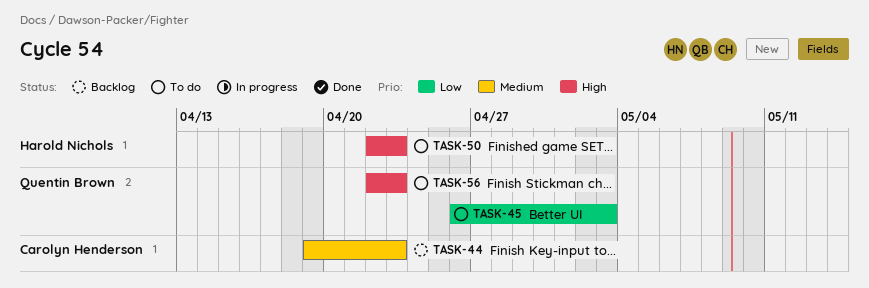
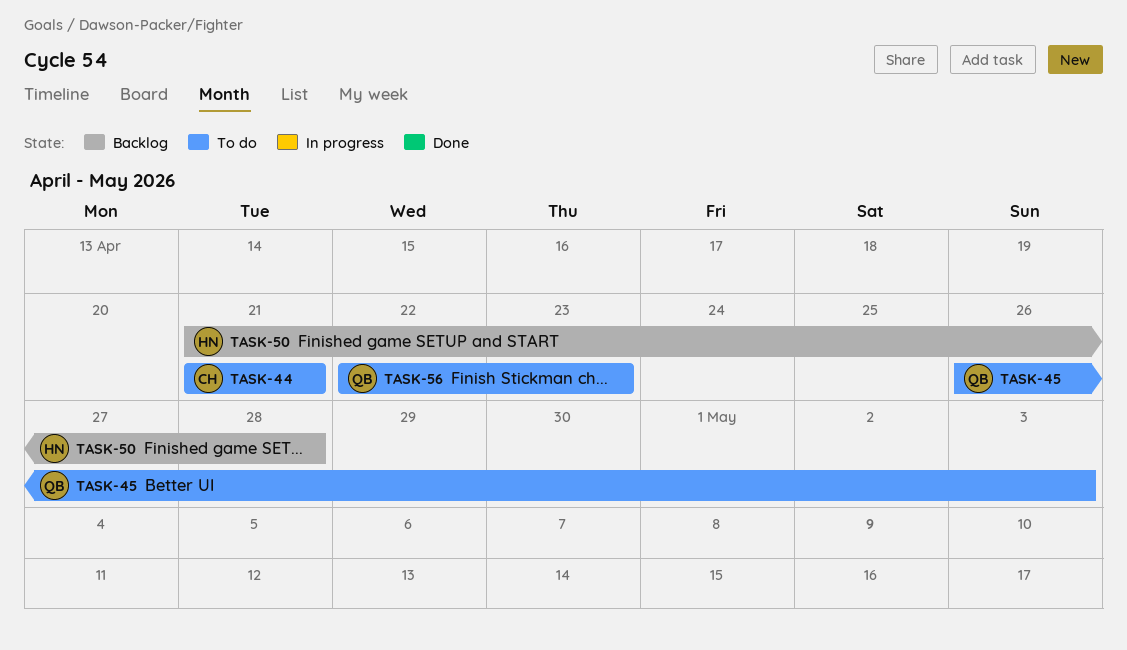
TASK-44, status: Backlog -> To do
TASK-44, start: Apr 19 -> Apr 21
TASK-44, due: Apr 23 -> Apr 21
TASK-50, status: To do -> Backlog
TASK-50, start: Apr 22 -> Apr 21
TASK-50, due: Apr 23 -> Apr 28

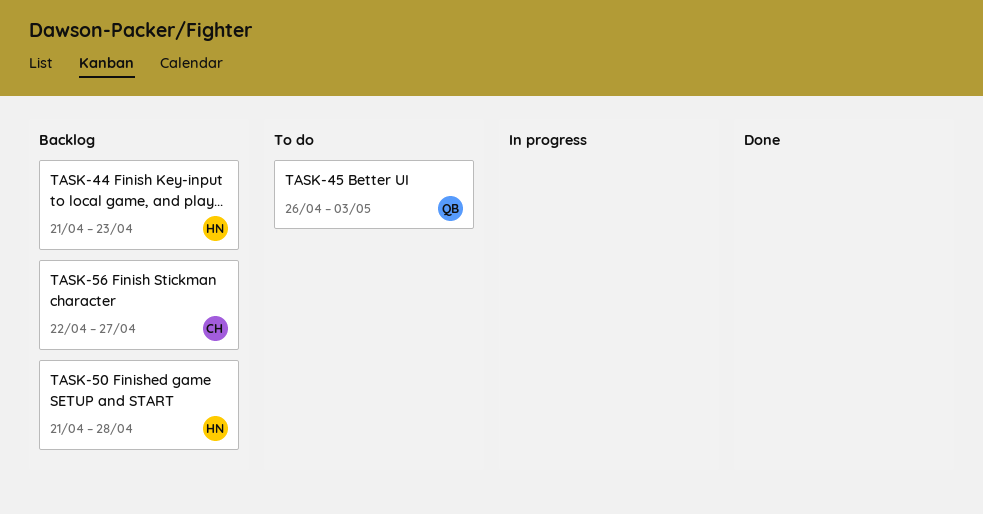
TASK-44, status: To do -> Backlog
TASK-44, owner: CH -> HN
TASK-44, due: Apr 21 -> Apr 23
TASK-56, status: To do -> Backlog
TASK-56, owner: QB -> CH
TASK-56, due: Apr 23 -> Apr 27

